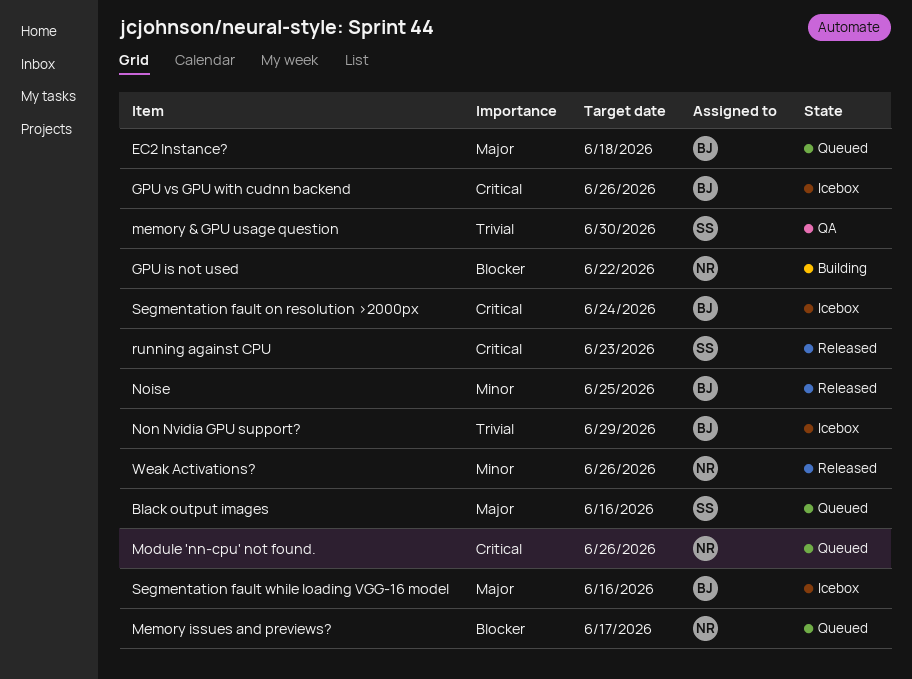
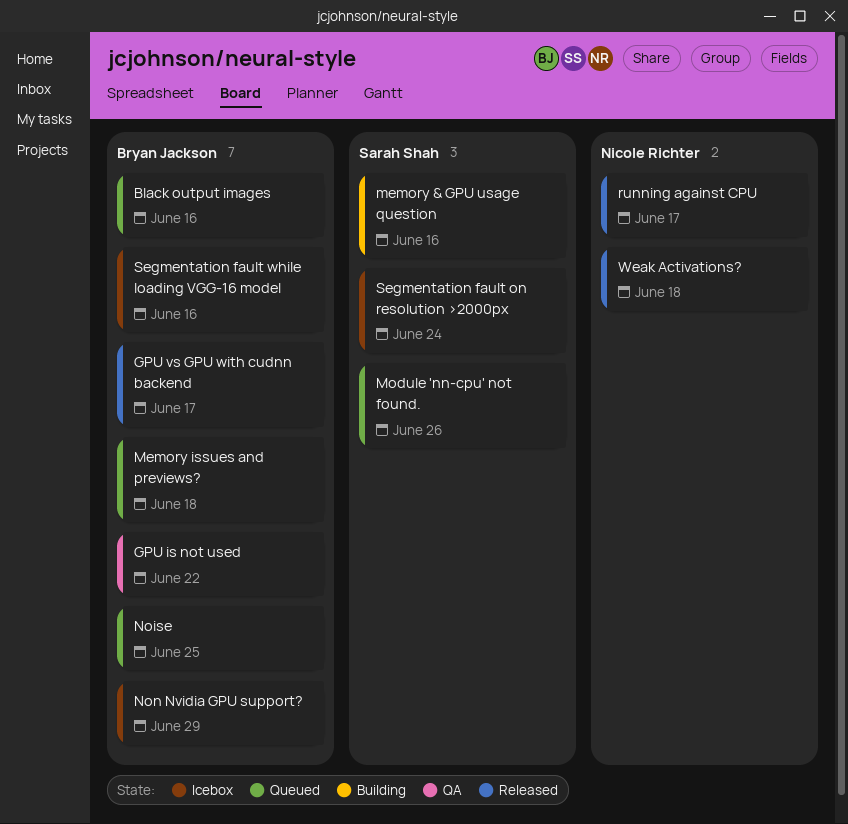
Black output images, owner: Sarah Shah -> Bryan Jackson
EC2 Instance?: present -> none
GPU is not used, status: Building -> QA
GPU is not used, owner: Nicole Richter -> Bryan Jackson
GPU vs GPU with cudnn backend, status: Icebox -> Released
GPU vs GPU with cudnn backend, due: Jun 26 -> Jun 17
memory & GPU usage question, status: QA -> Building
memory & GPU usage question, due: Jun 30 -> Jun 16
Memory issues and previews?, owner: Nicole Richter -> Bryan Jackson
Memory issues and previews?, due: Jun 17 -> Jun 18
Module 'nn-cpu' not found., owner: Nicole Richter -> Sarah Shah
Noise, status: Released -> Queued
running against CPU, owner: Sarah Shah -> Nicole Richter
running against CPU, due: Jun 23 -> Jun 17
Segmentation fault on resolution >2000px, owner: Bryan Jackson -> Sarah Shah
Weak Activations?, due: Jun 26 -> Jun 18

